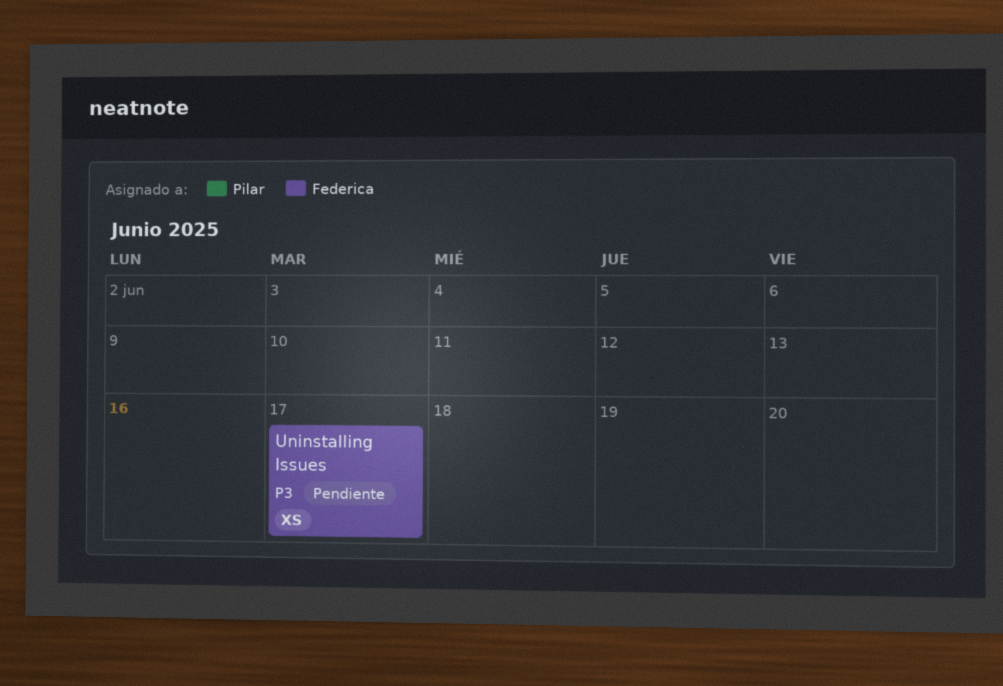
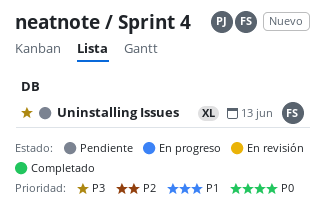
Uninstalling Issues, estimate: XS -> XL
Uninstalling Issues, due: Jun 17 -> Jun 13

